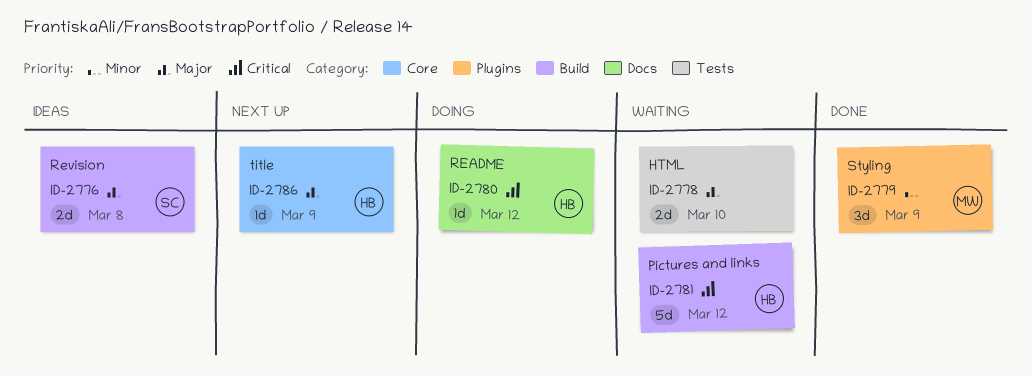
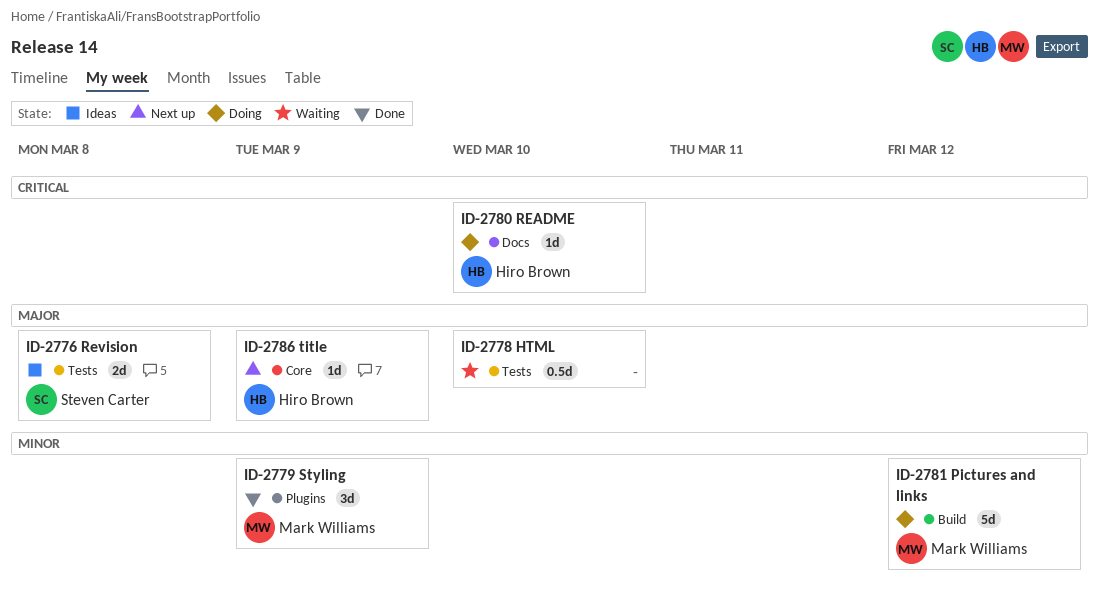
ID-2776, label: Build -> Tests
ID-2778, estimate: 2d -> 0.5d
ID-2780, due: Mar 12 -> Mar 10
ID-2781, status: Waiting -> Doing
ID-2781, owner: Hiro Brown -> Mark Williams
ID-2781, priority: Critical -> Minor

